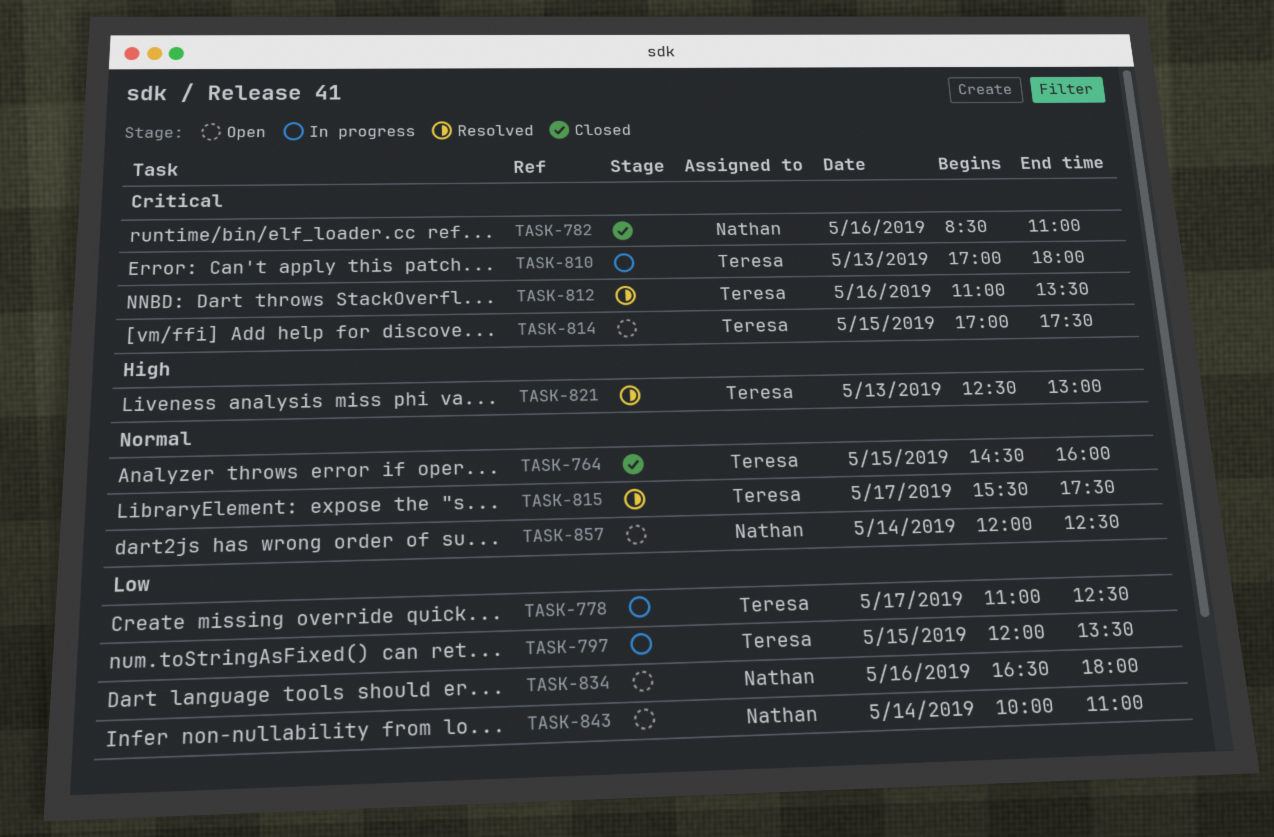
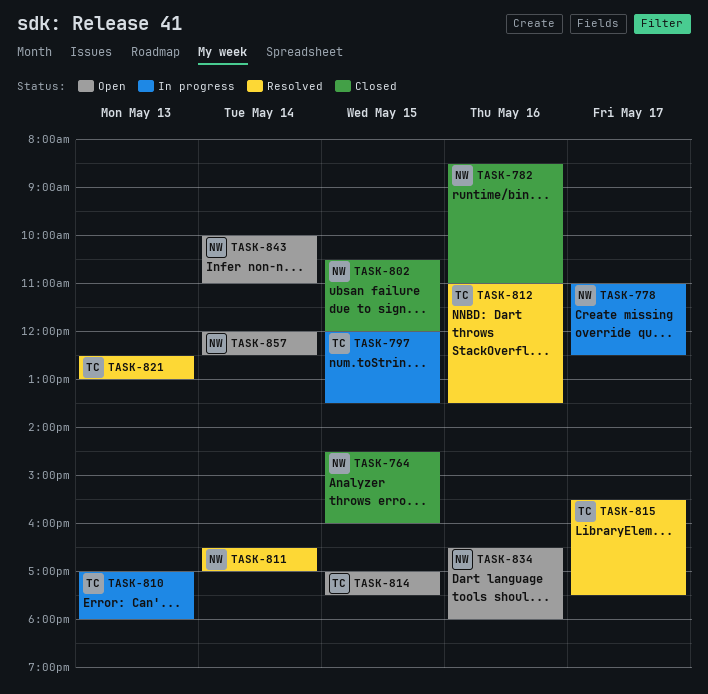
TASK-764, owner: Teresa -> Nathan
TASK-778, owner: Teresa -> Nathan
TASK-802: none -> present
TASK-811: none -> present

